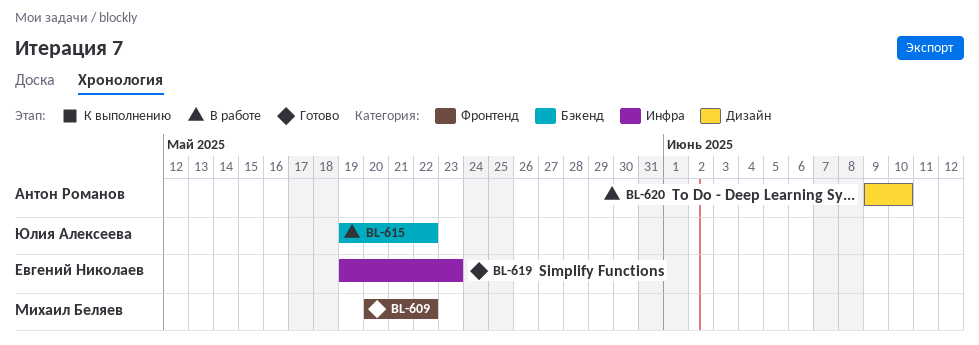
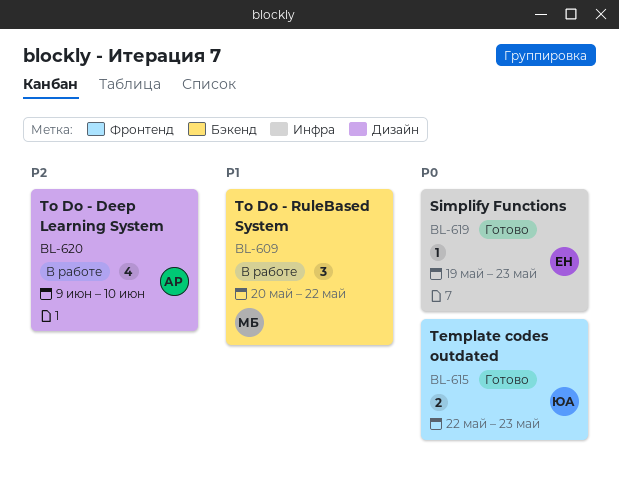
BL-609, status: Готово -> В работе
BL-609, label: Фронтенд -> Бэкенд
BL-615, status: В работе -> Готово
BL-615, label: Бэкенд -> Фронтенд
BL-615, start: May 19 -> May 22
BL-615, due: May 22 -> May 23

